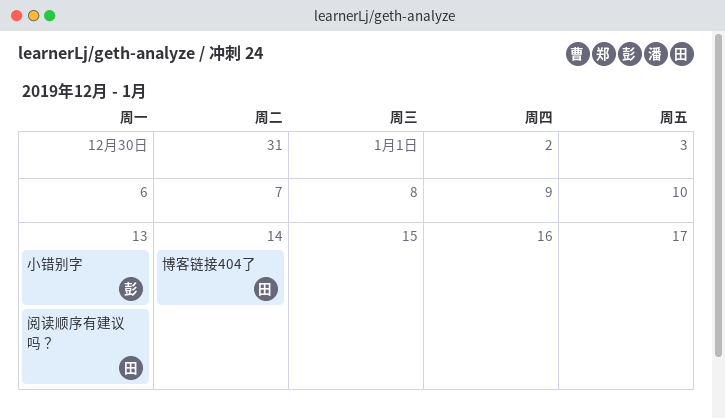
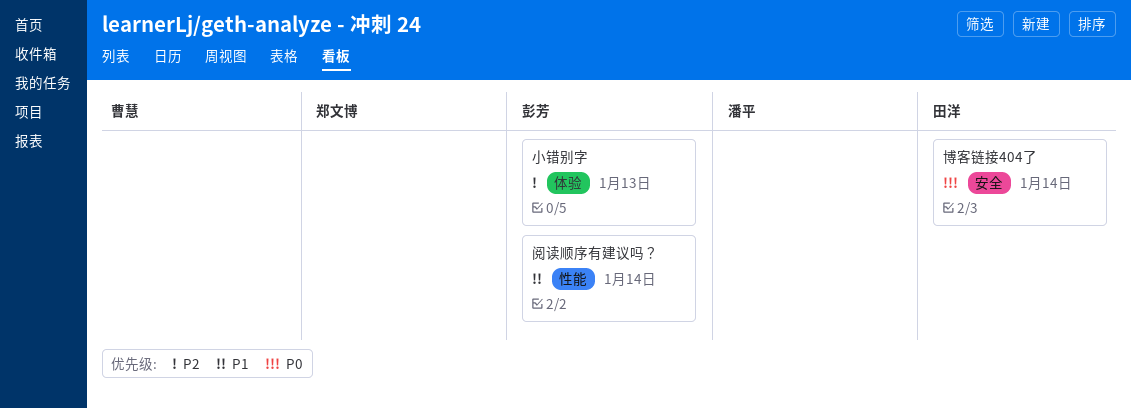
阅读顺序有建议吗？, owner: 田洋 -> 彭芳
阅读顺序有建议吗？, due: Jan 13 -> Jan 14

